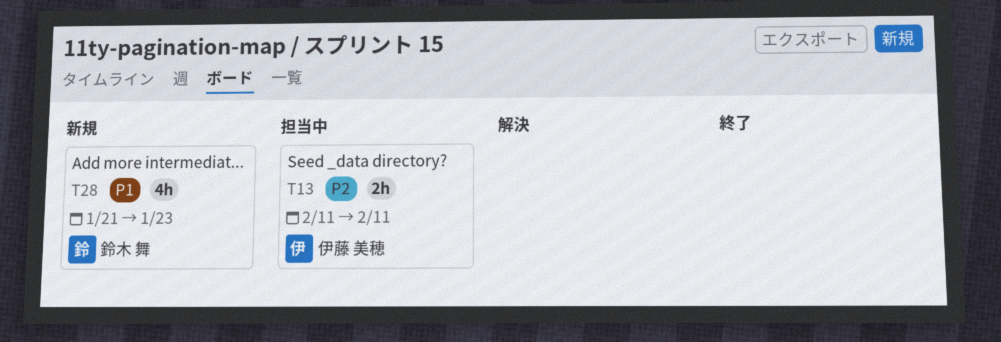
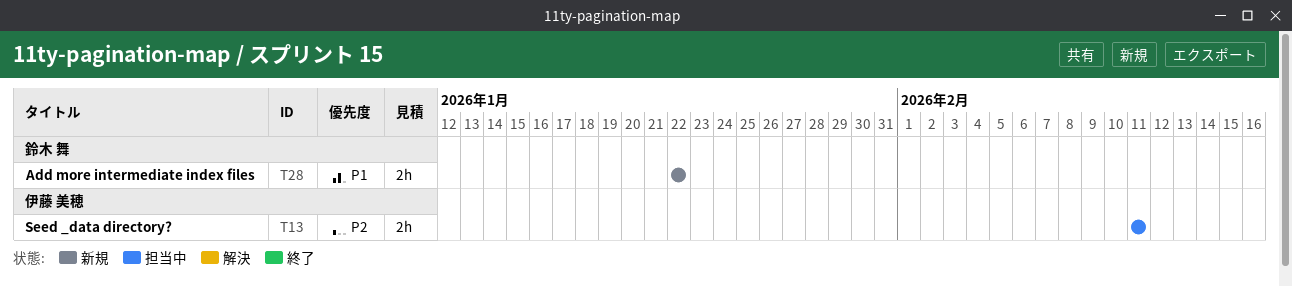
T28, estimate: 4h -> 2h
T28, start: Jan 21 -> Jan 22
T28, due: Jan 23 -> Jan 22

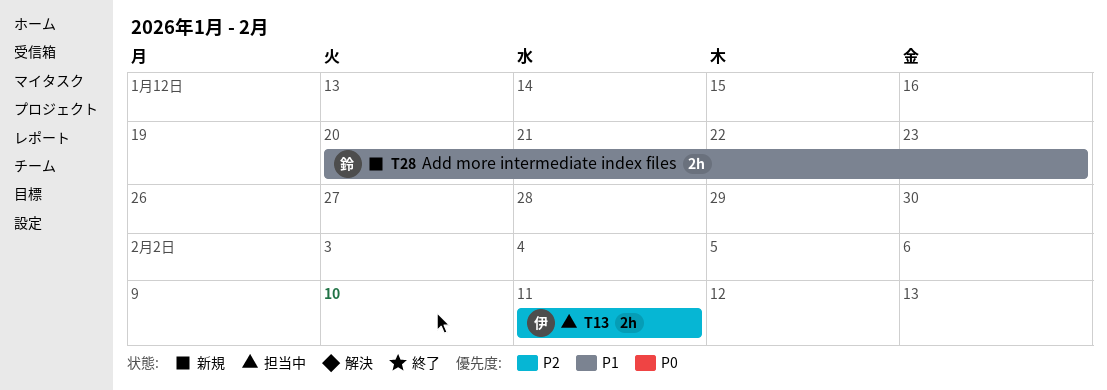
T28, start: Jan 22 -> Jan 20
T28, due: Jan 22 -> Jan 23

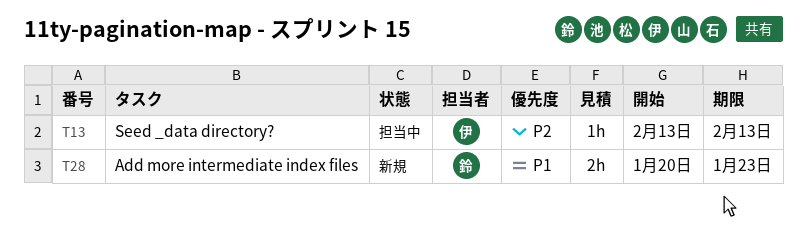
T13, estimate: 2h -> 1h
T13, start: Feb 11 -> Feb 13
T13, due: Feb 11 -> Feb 13

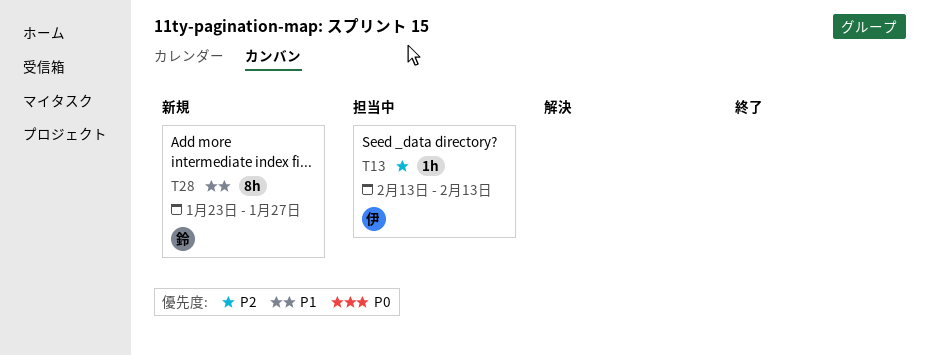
T28, estimate: 2h -> 8h
T28, start: Jan 20 -> Jan 23
T28, due: Jan 23 -> Jan 27

